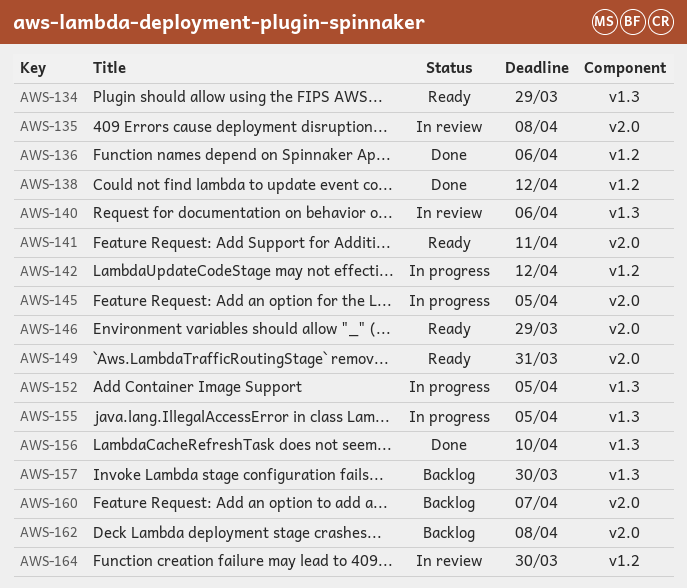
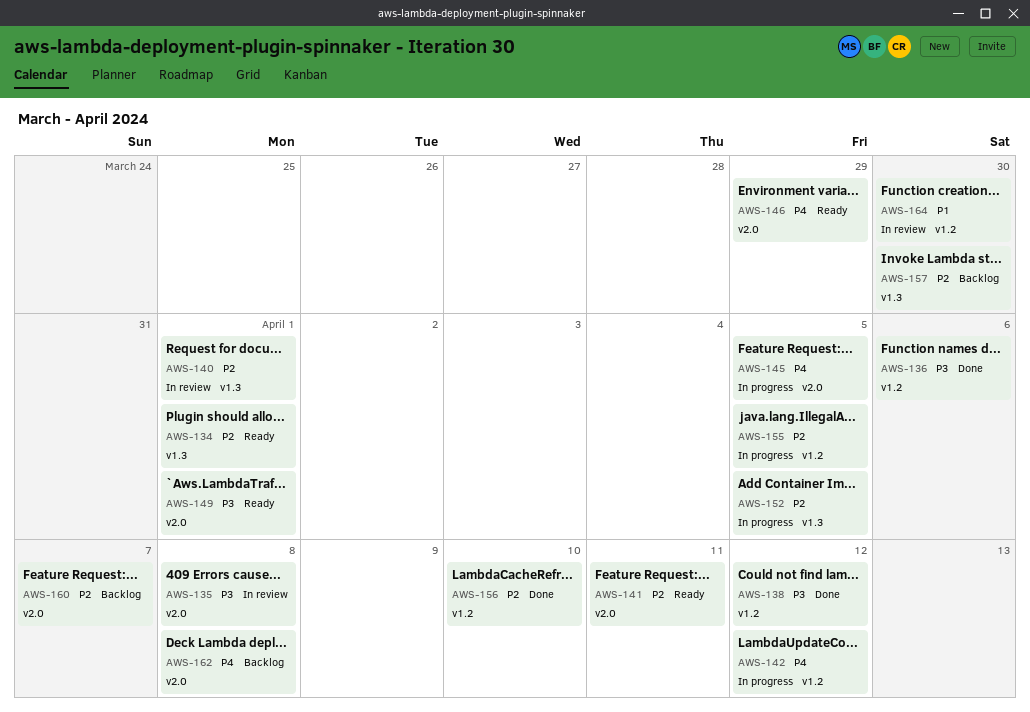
AWS-134, due: Mar 29 -> Apr 1
AWS-140, due: Apr 6 -> Apr 1
AWS-149, due: Mar 31 -> Apr 1
AWS-155, label: v1.3 -> v1.2
AWS-156, label: v1.3 -> v1.2

